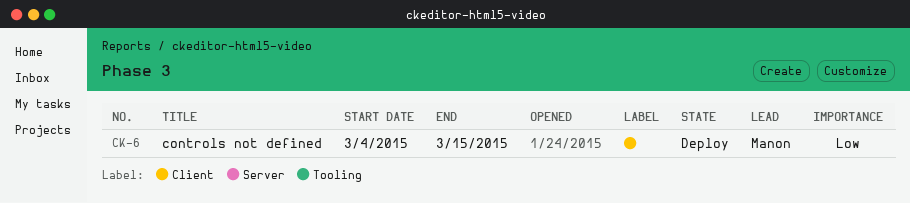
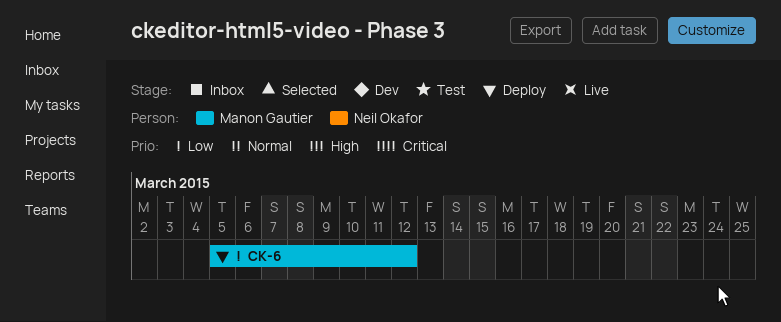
CK-6, start: Mar 4 -> Mar 5
CK-6, due: Mar 15 -> Mar 12

